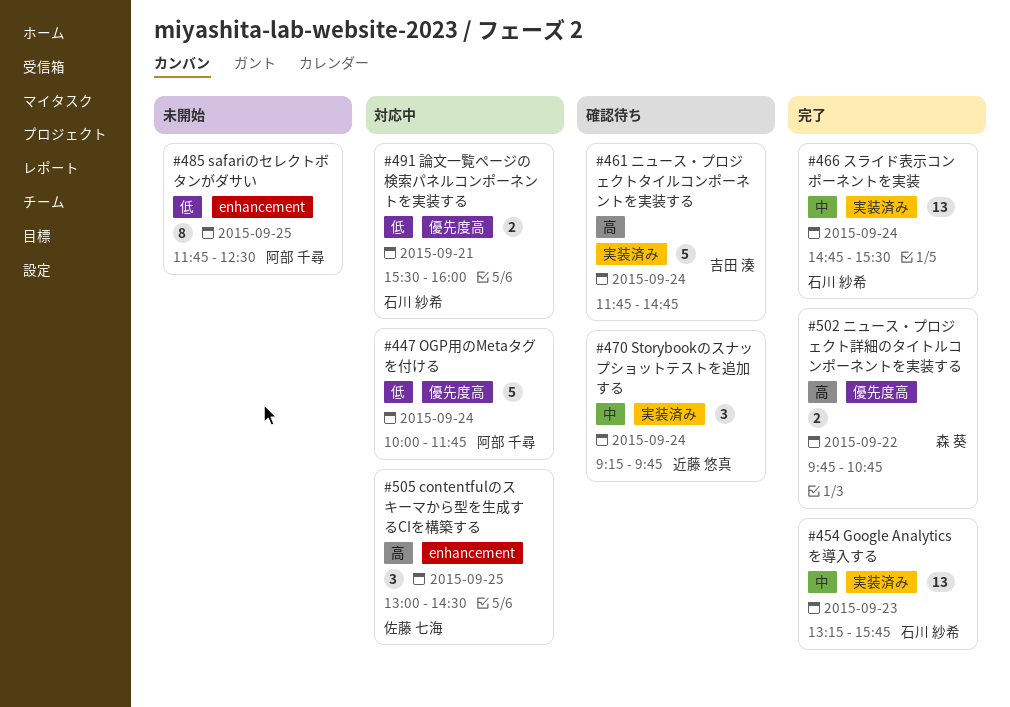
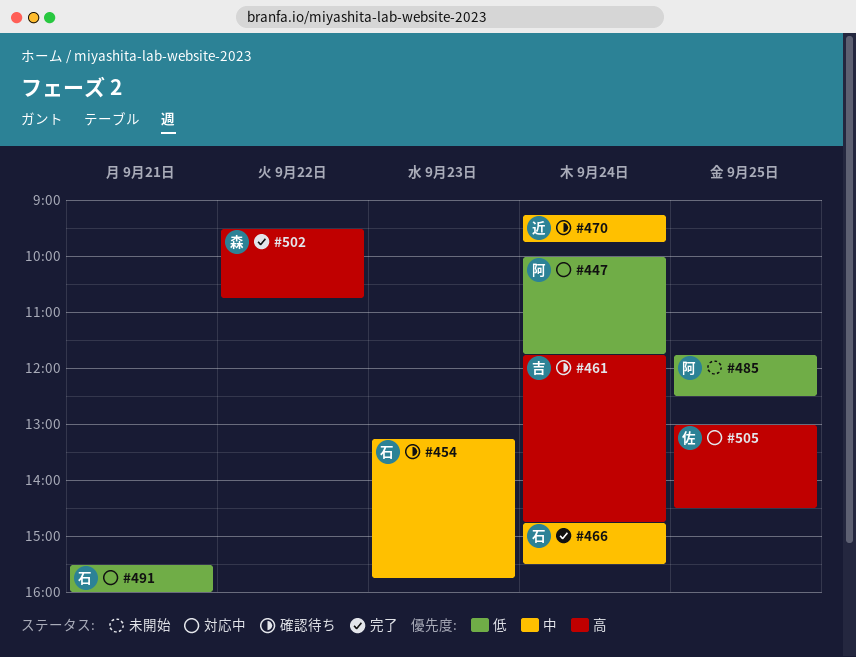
#454, status: 完了 -> 確認待ち
#502, begins: 09:45 -> 09:30

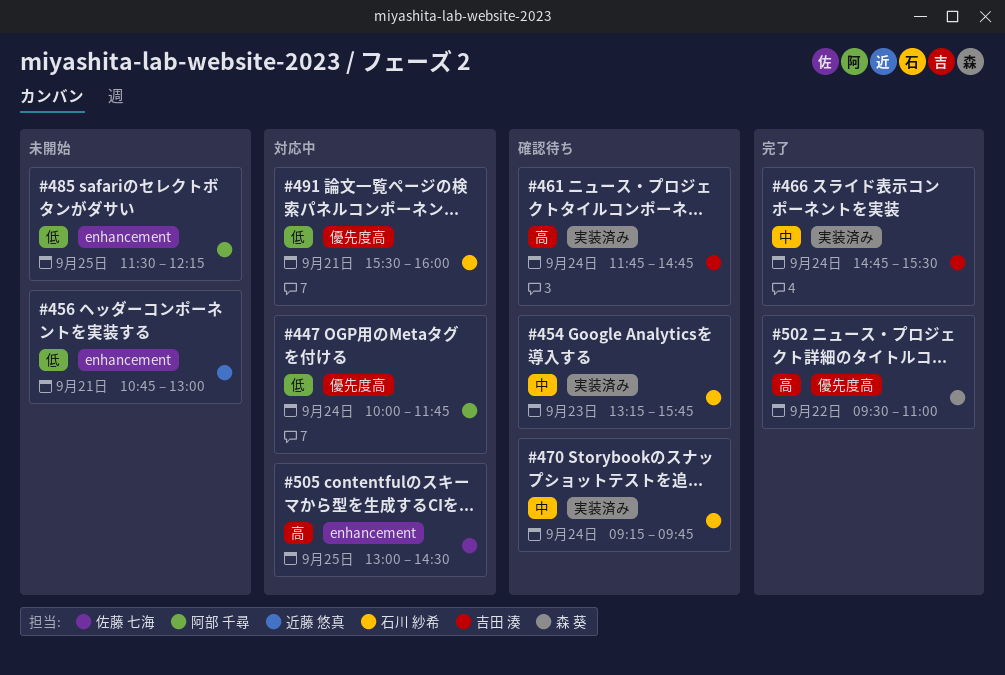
#456: none -> present
#466, owner: 石川 紗希 -> 吉田 湊
#470, owner: 近藤 悠真 -> 石川 紗希
#485, begins: 11:45 -> 11:30
#485, ends: 12:30 -> 12:15
#502, ends: 10:45 -> 11:00

